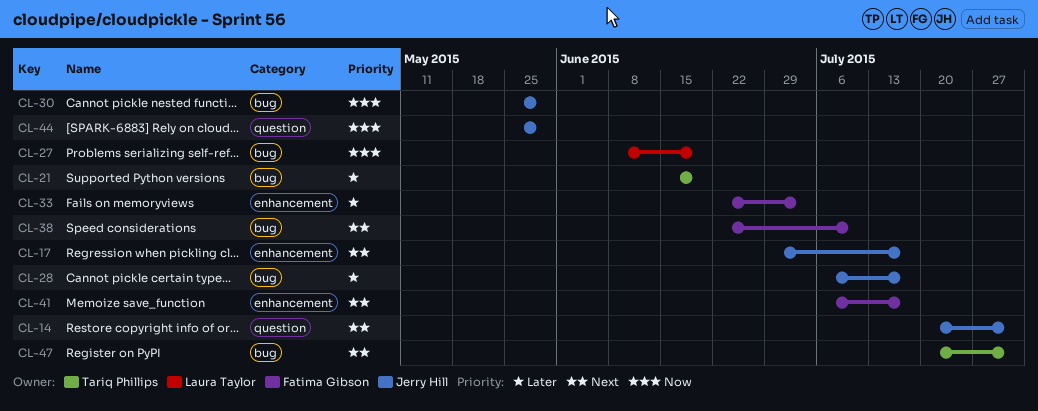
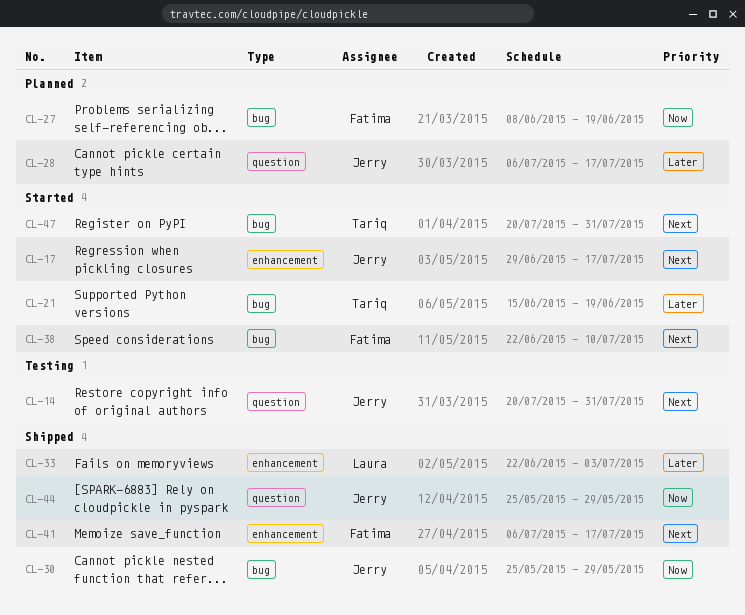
CL-27, owner: Laura Taylor -> Fatima Gibson
CL-28, label: bug -> question
CL-33, owner: Fatima Gibson -> Laura Taylor

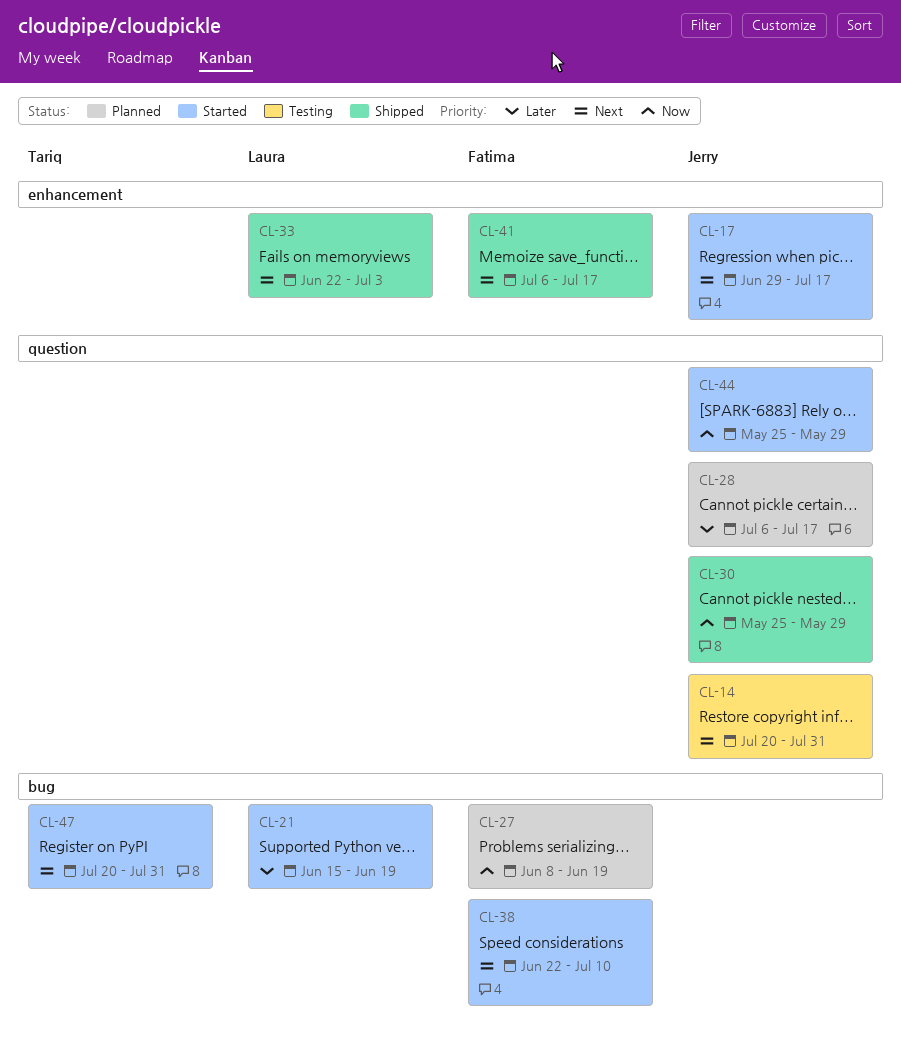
CL-21, owner: Tariq -> Laura
CL-30, label: bug -> question
CL-33, priority: Later -> Next
CL-44, status: Shipped -> Started

